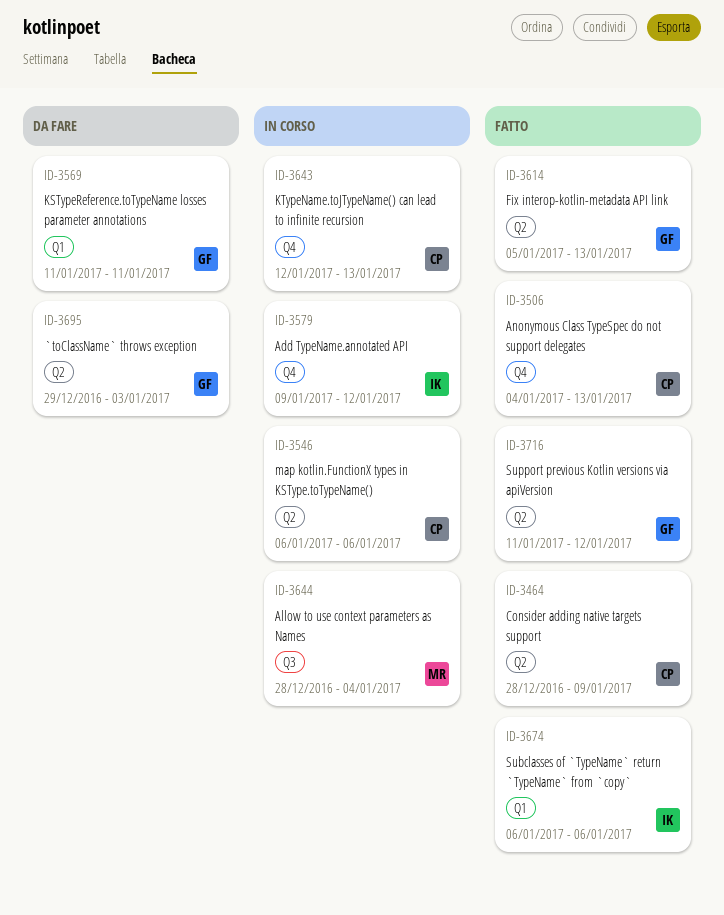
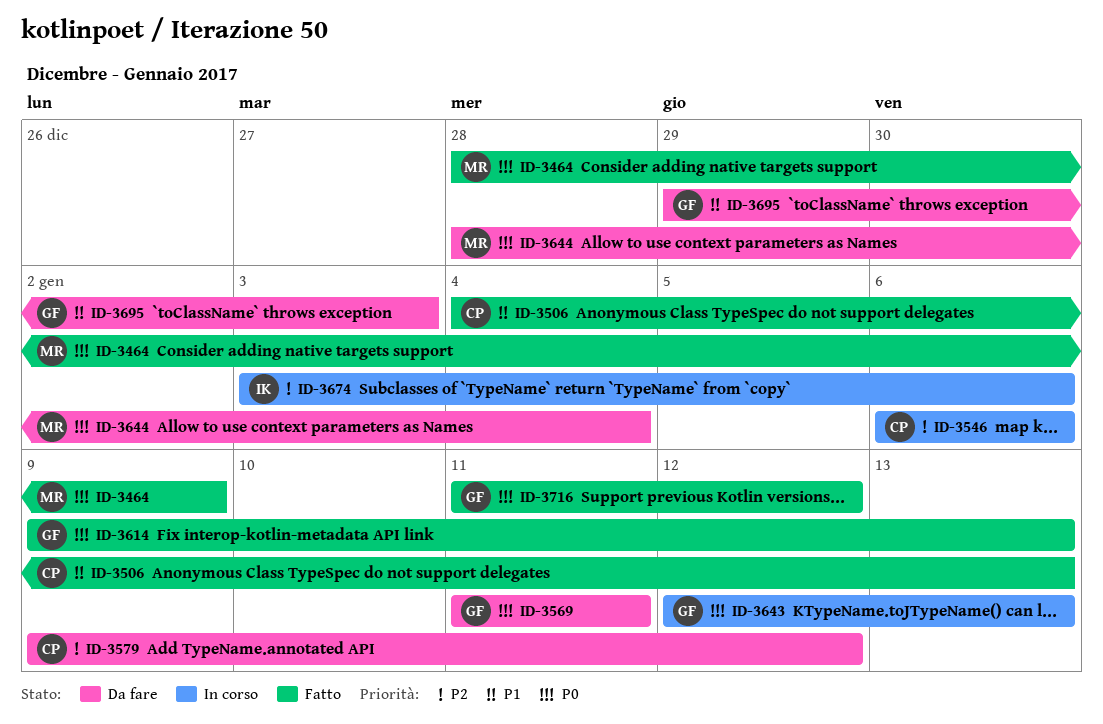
ID-3464, owner: CP -> MR
ID-3579, status: In corso -> Da fare
ID-3579, owner: IK -> CP
ID-3614, start: Jan 5 -> Jan 9
ID-3643, owner: CP -> GF
ID-3644, status: In corso -> Da fare
ID-3674, status: Fatto -> In corso
ID-3674, start: Jan 6 -> Jan 3

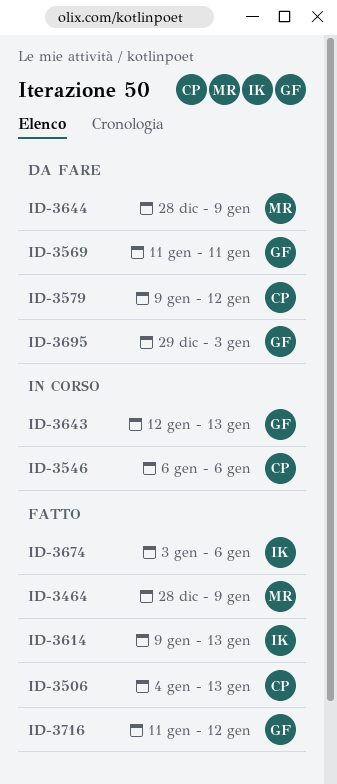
ID-3614, owner: GF -> IK
ID-3644, due: Jan 4 -> Jan 9
ID-3674, status: In corso -> Fatto

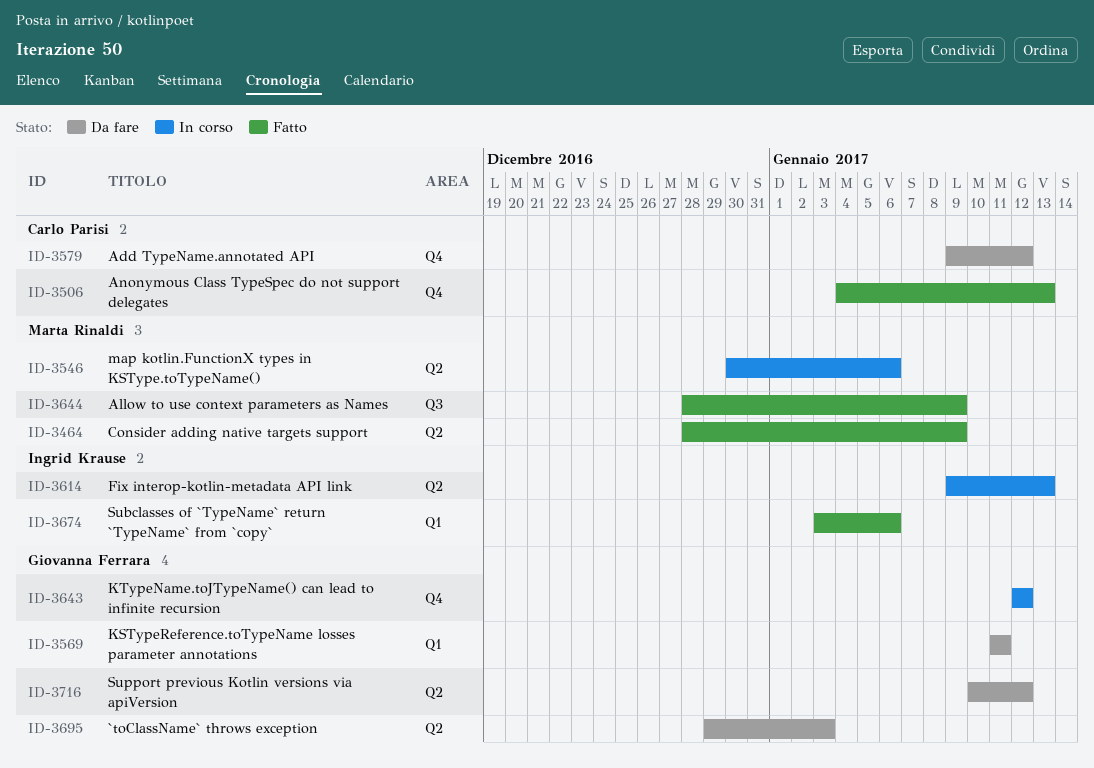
ID-3546, owner: Carlo Parisi -> Marta Rinaldi
ID-3546, start: Jan 6 -> Dec 30
ID-3614, status: Fatto -> In corso
ID-3643, due: Jan 13 -> Jan 12
ID-3644, status: Da fare -> Fatto
ID-3716, status: Fatto -> Da fare
ID-3716, start: Jan 11 -> Jan 10

